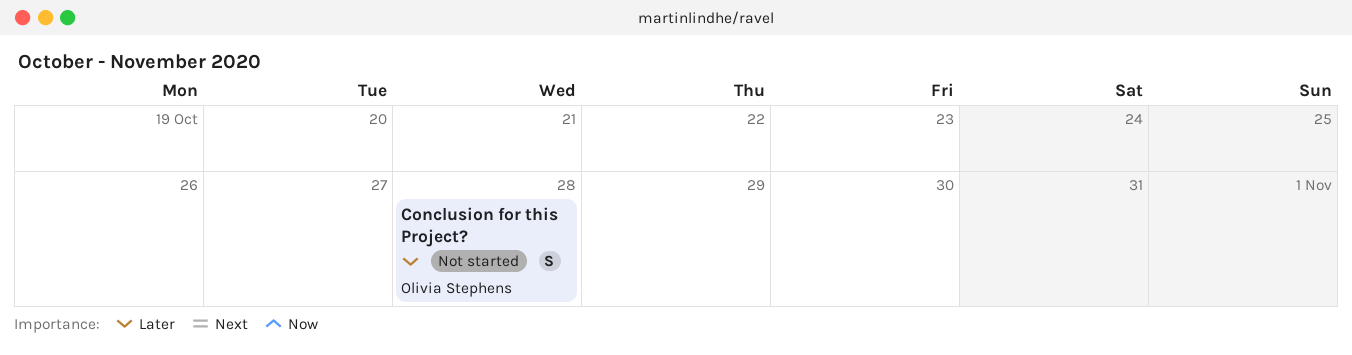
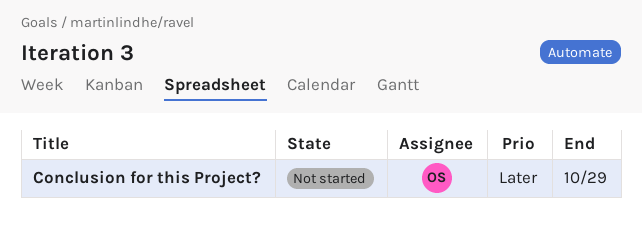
Conclusion for this Project?, due: Oct 28 -> Oct 29

